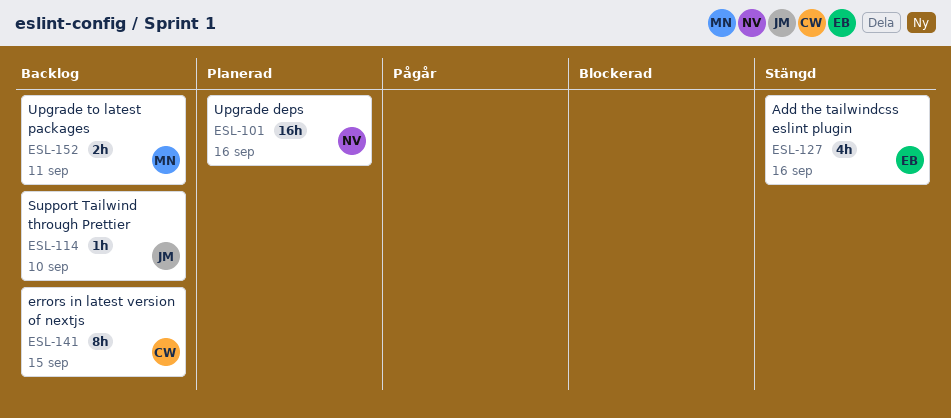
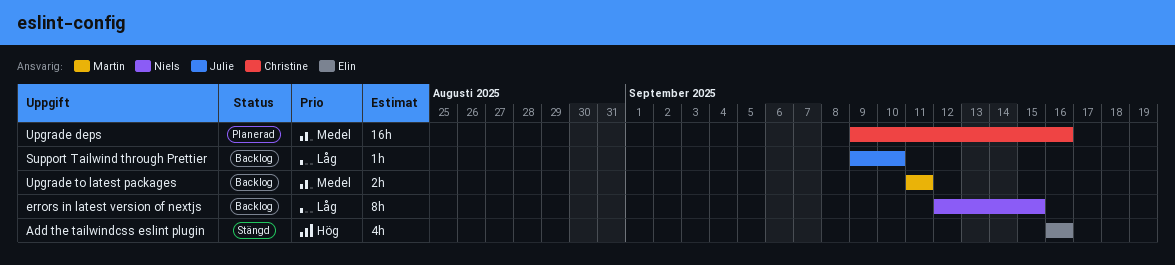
errors in latest version of nextjs, owner: Christine -> Niels
Upgrade deps, owner: Niels -> Christine

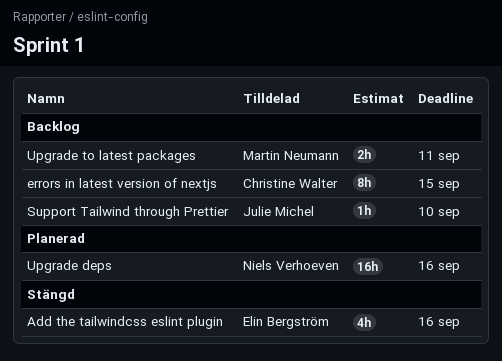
errors in latest version of nextjs, owner: Niels Verhoeven -> Christine Walter
Upgrade deps, owner: Christine Walter -> Niels Verhoeven

